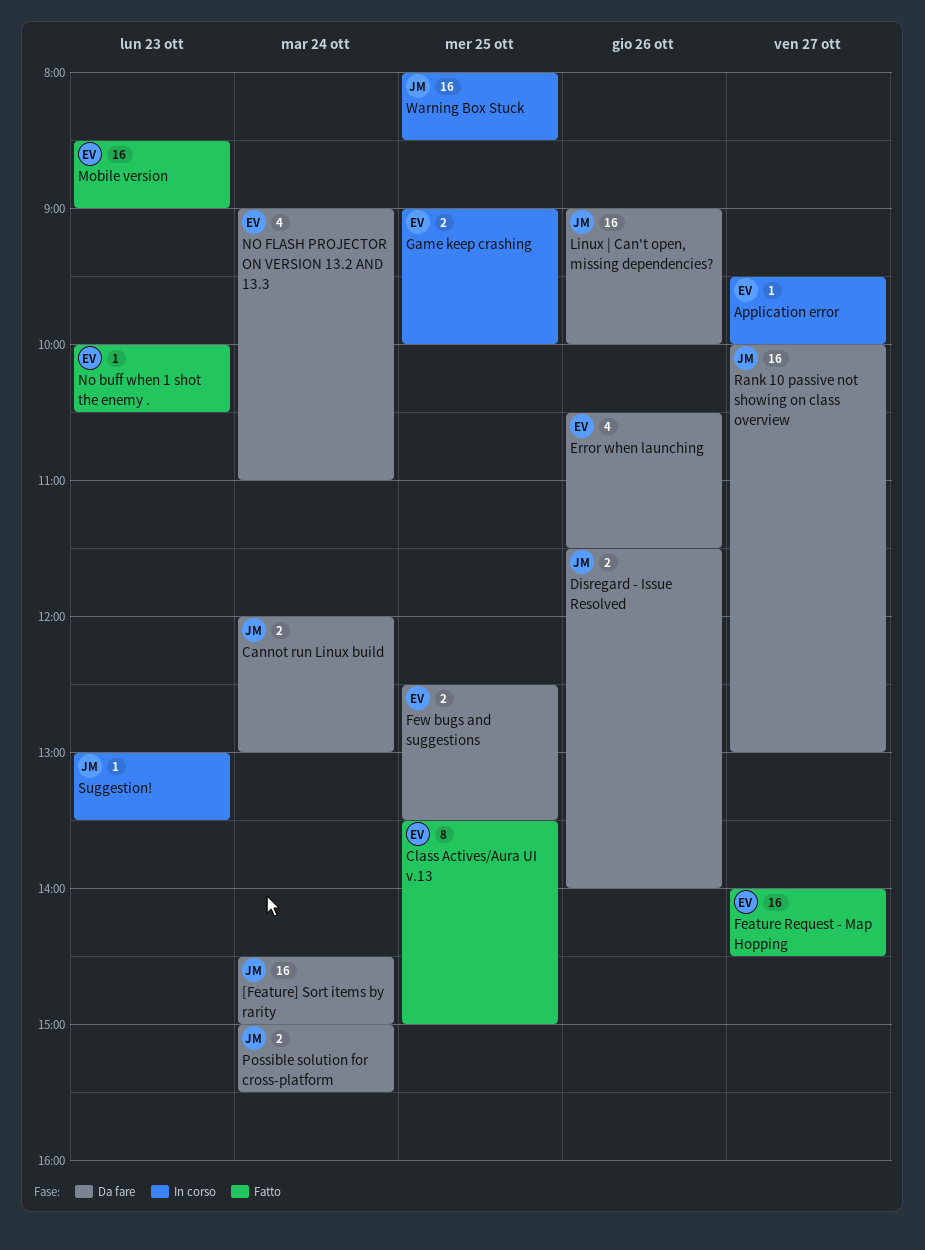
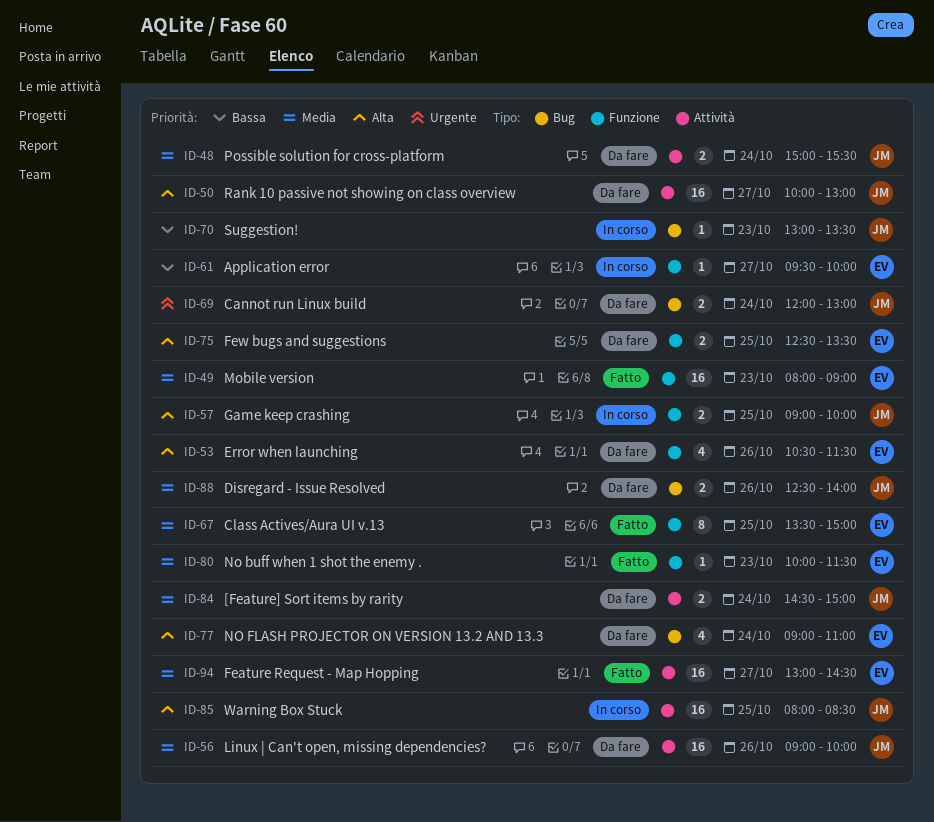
[Feature] Sort items by rarity, estimate: 16 -> 2
Disregard - Issue Resolved, begins: 11:30 -> 12:30
Feature Request - Map Hopping, begins: 14:00 -> 13:00
Game keep crashing, owner: EV -> JM
Mobile version, begins: 08:30 -> 08:00
No buff when 1 shot the enemy ., ends: 10:30 -> 11:30

